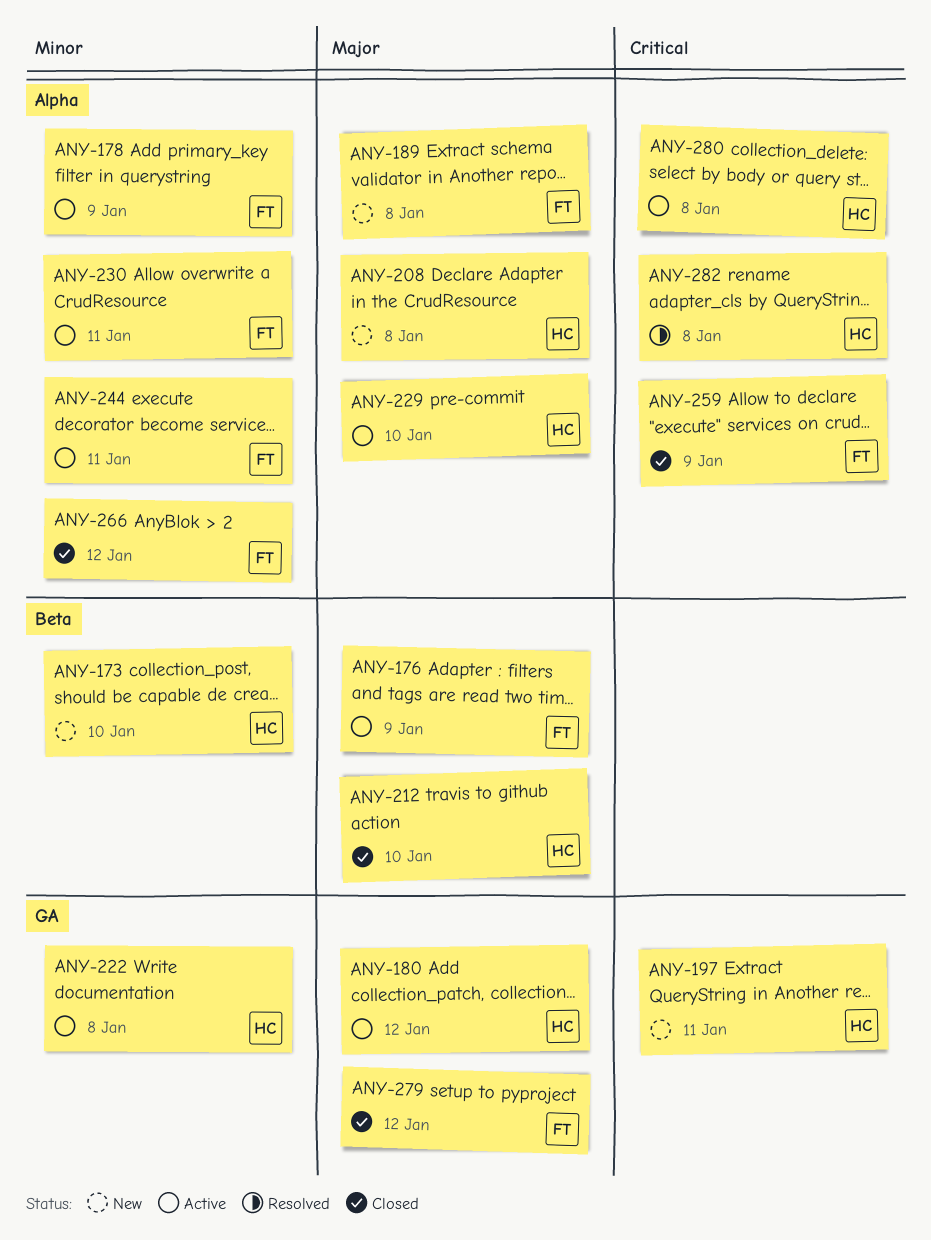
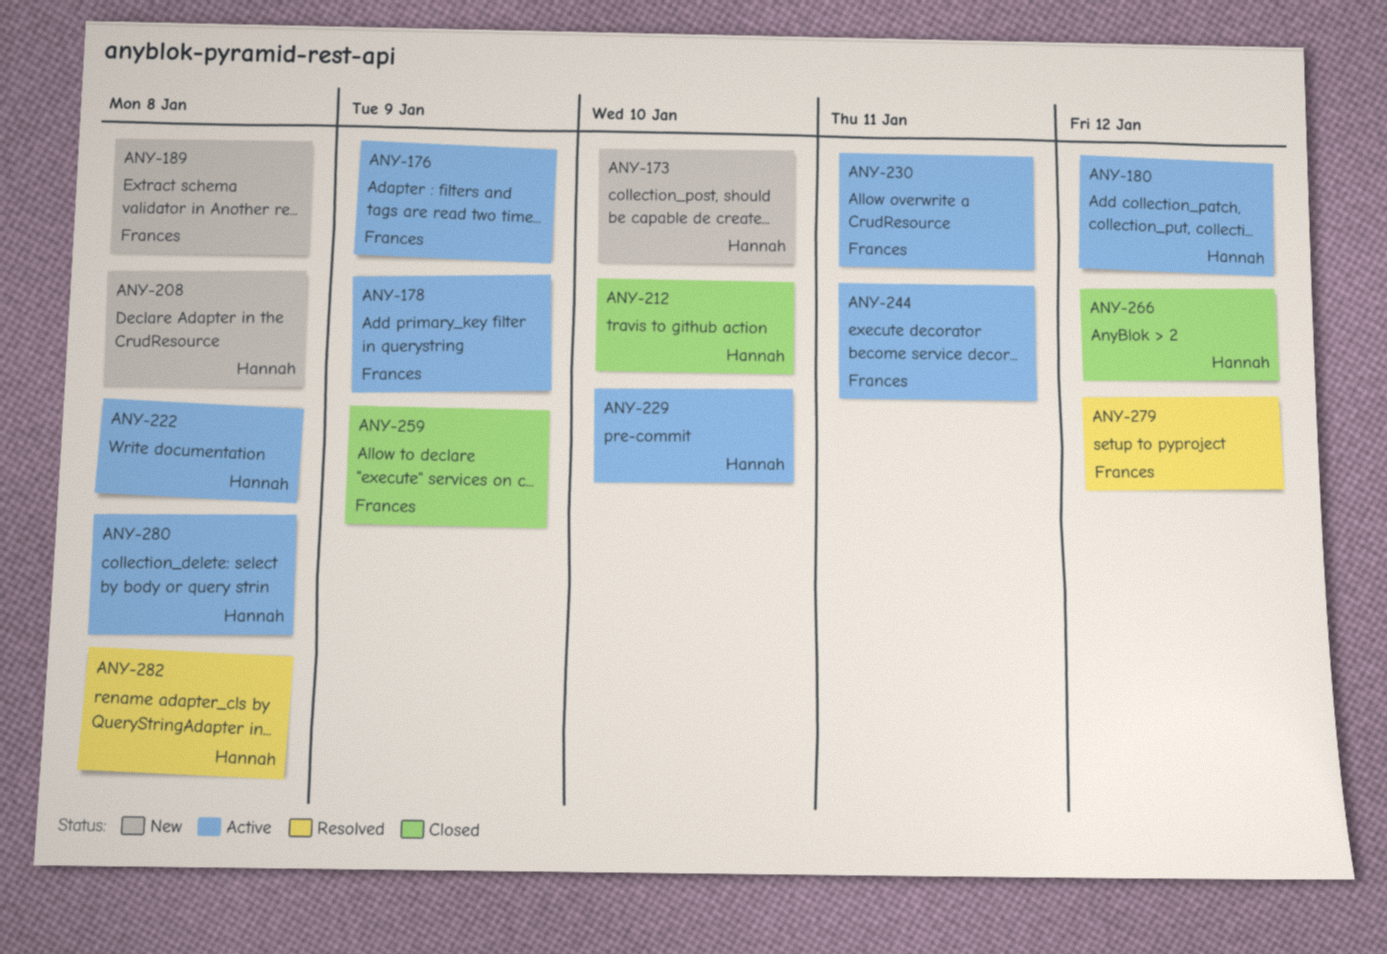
ANY-197: present -> none
ANY-266, owner: Frances -> Hannah
ANY-279, status: Closed -> Resolved

